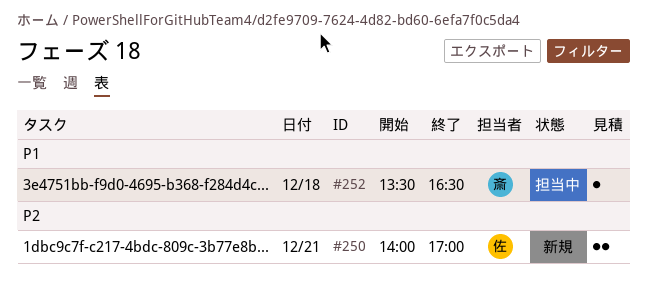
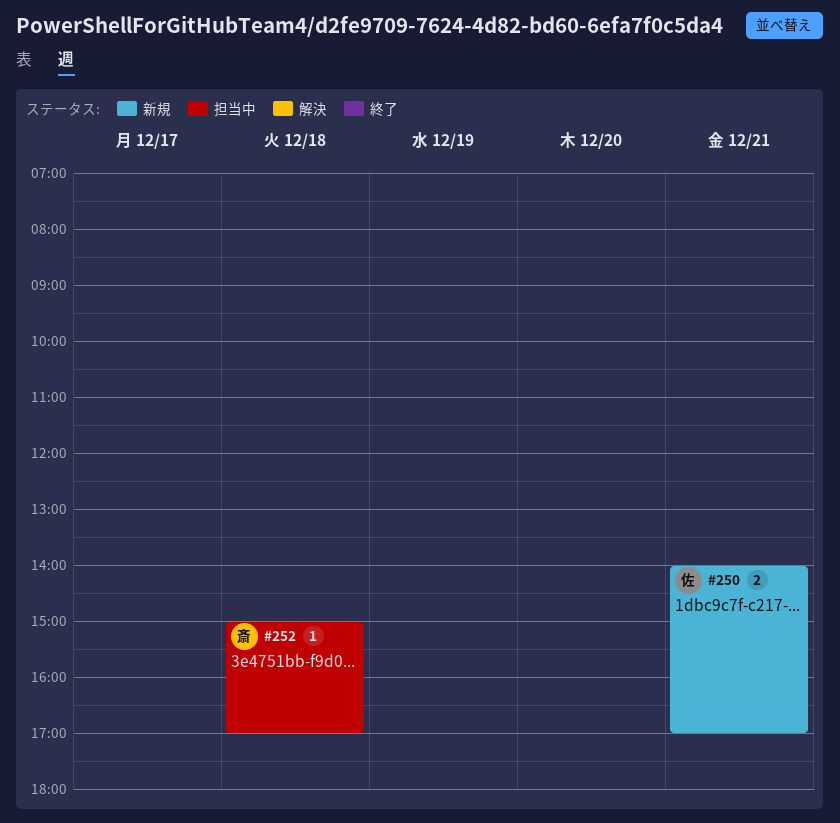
#252, begins: 13:30 -> 15:00
#252, ends: 16:30 -> 17:00

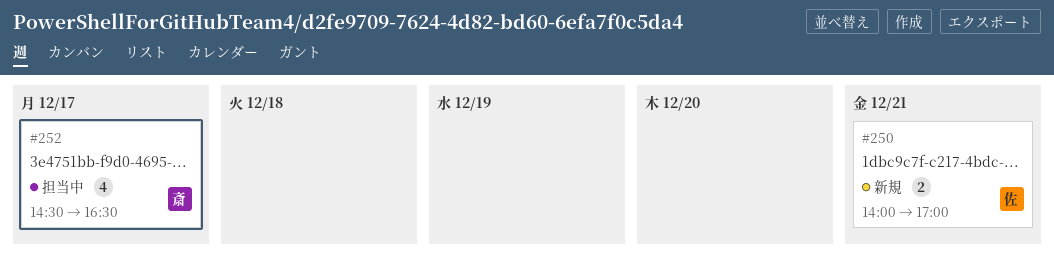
#252, estimate: 1 -> 4
#252, day: Dec 18 -> Dec 17
#252, begins: 15:00 -> 14:30
#252, ends: 17:00 -> 16:30

